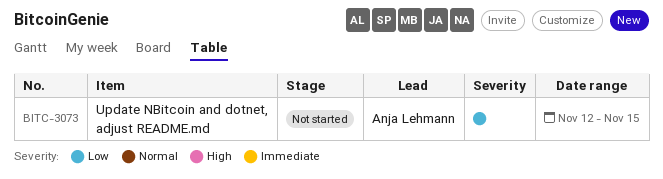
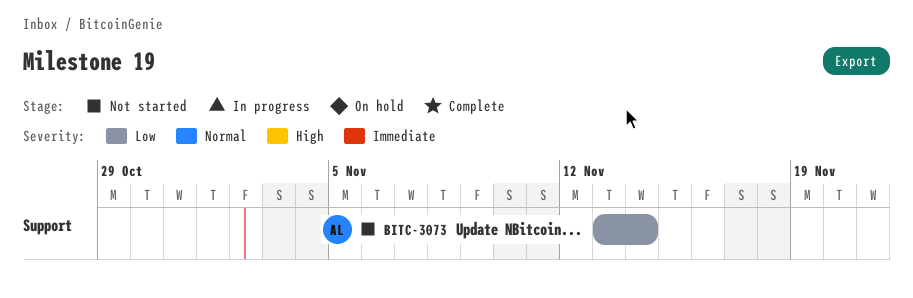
BITC-3073, start: Nov 12 -> Nov 13
BITC-3073, due: Nov 15 -> Nov 14

